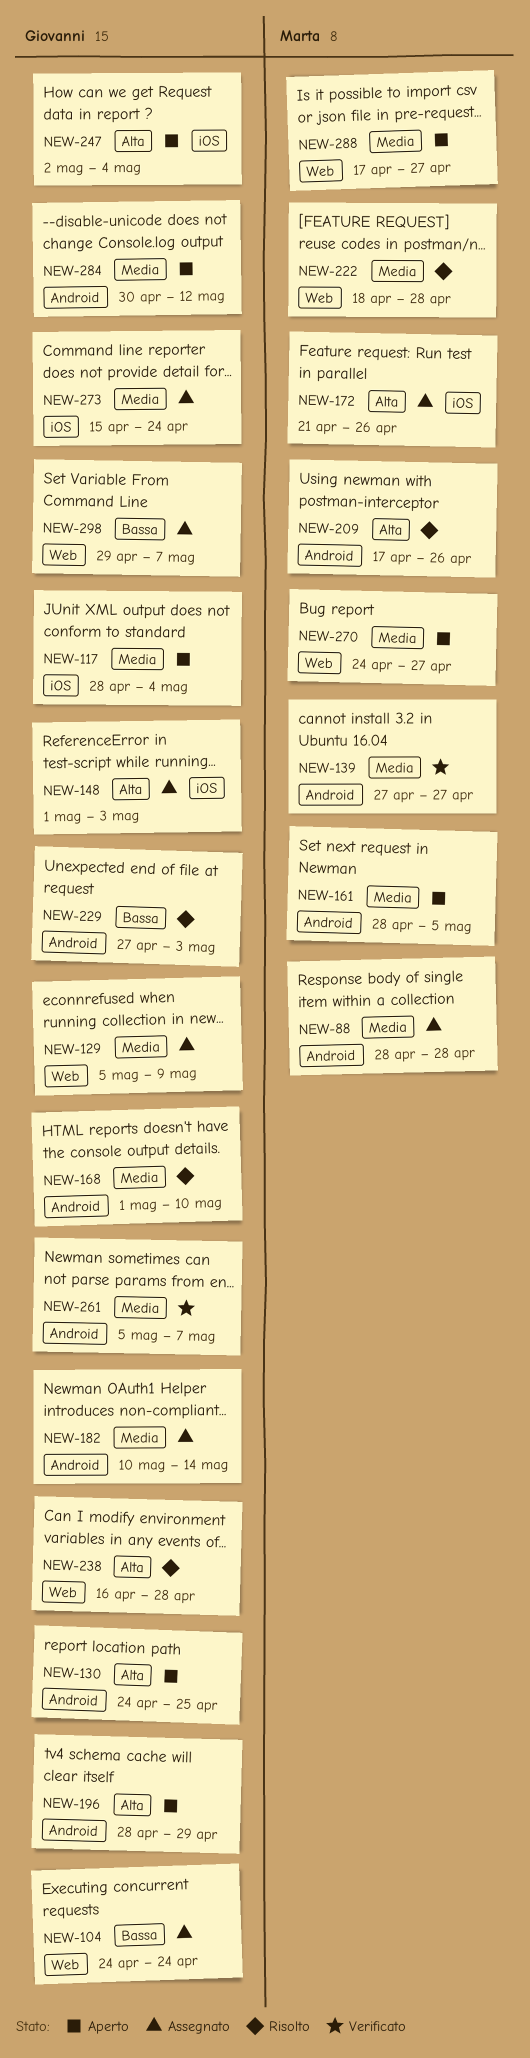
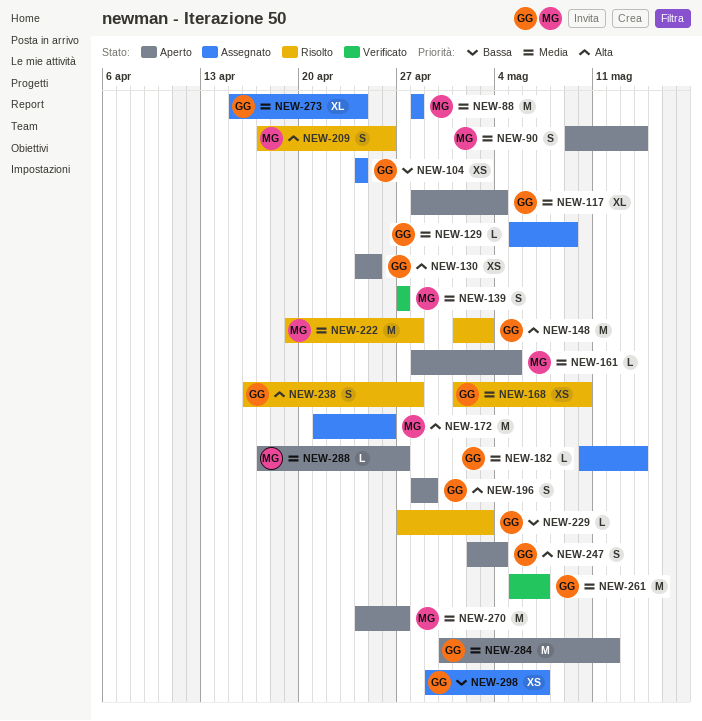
NEW-90: none -> present
NEW-148, status: Assegnato -> Risolto
NEW-222, start: Apr 18 -> Apr 19

